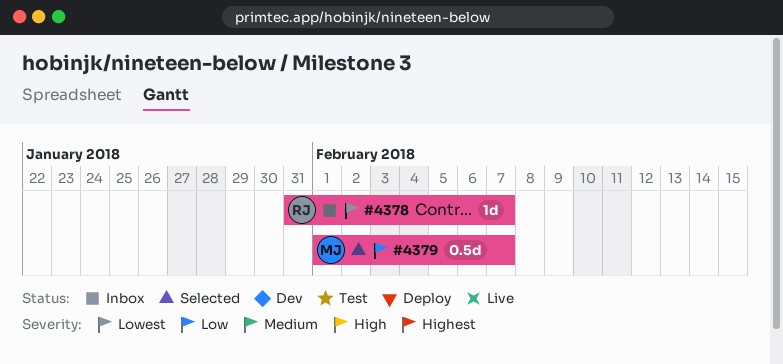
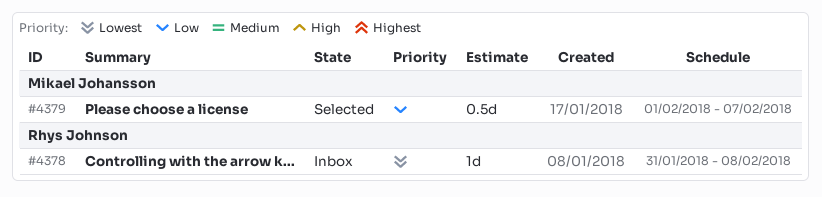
#4378, due: Feb 7 -> Feb 8

